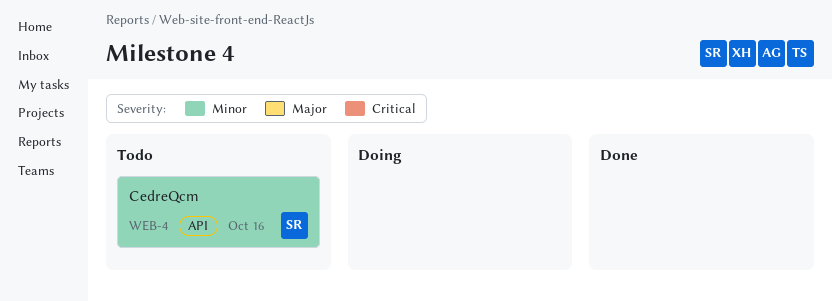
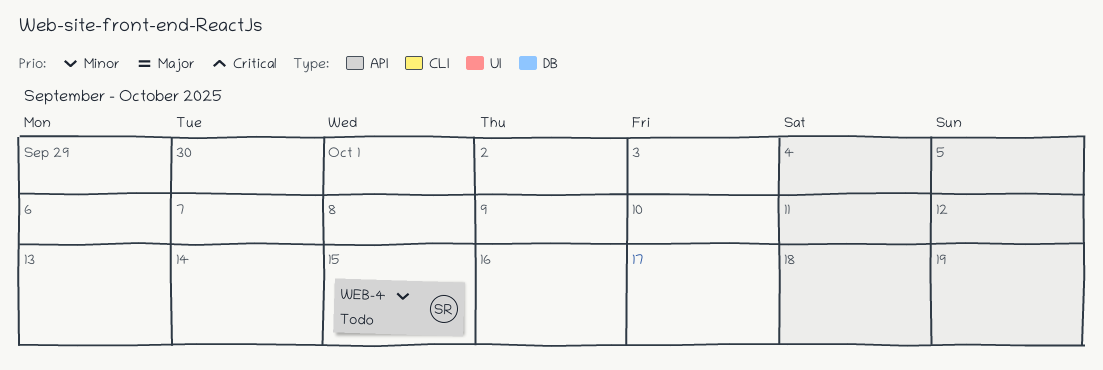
WEB-4, due: Oct 16 -> Oct 15

